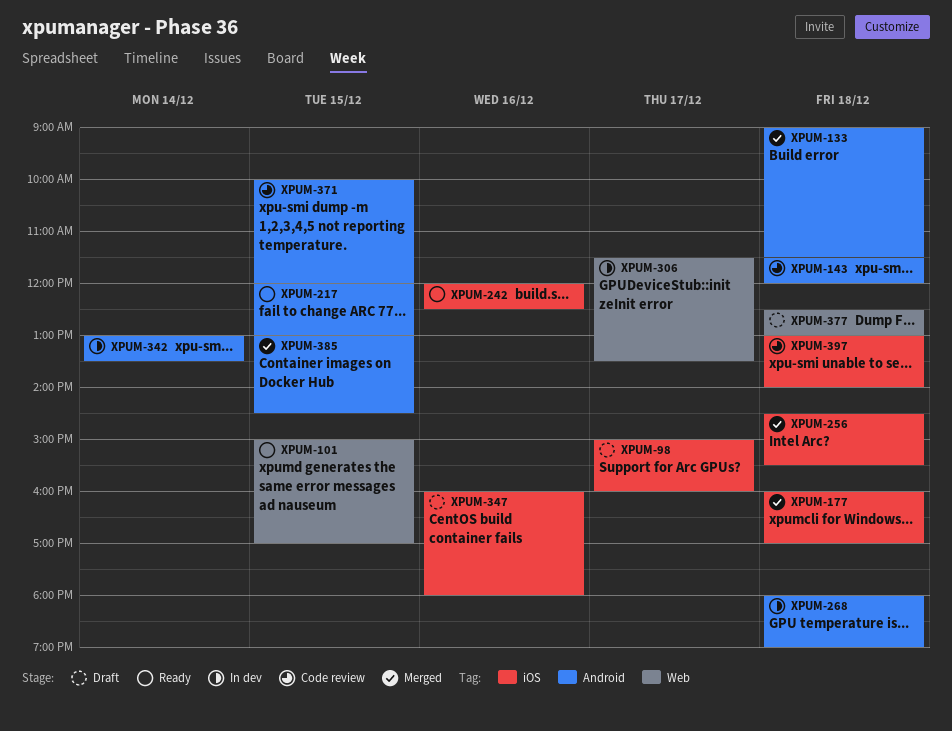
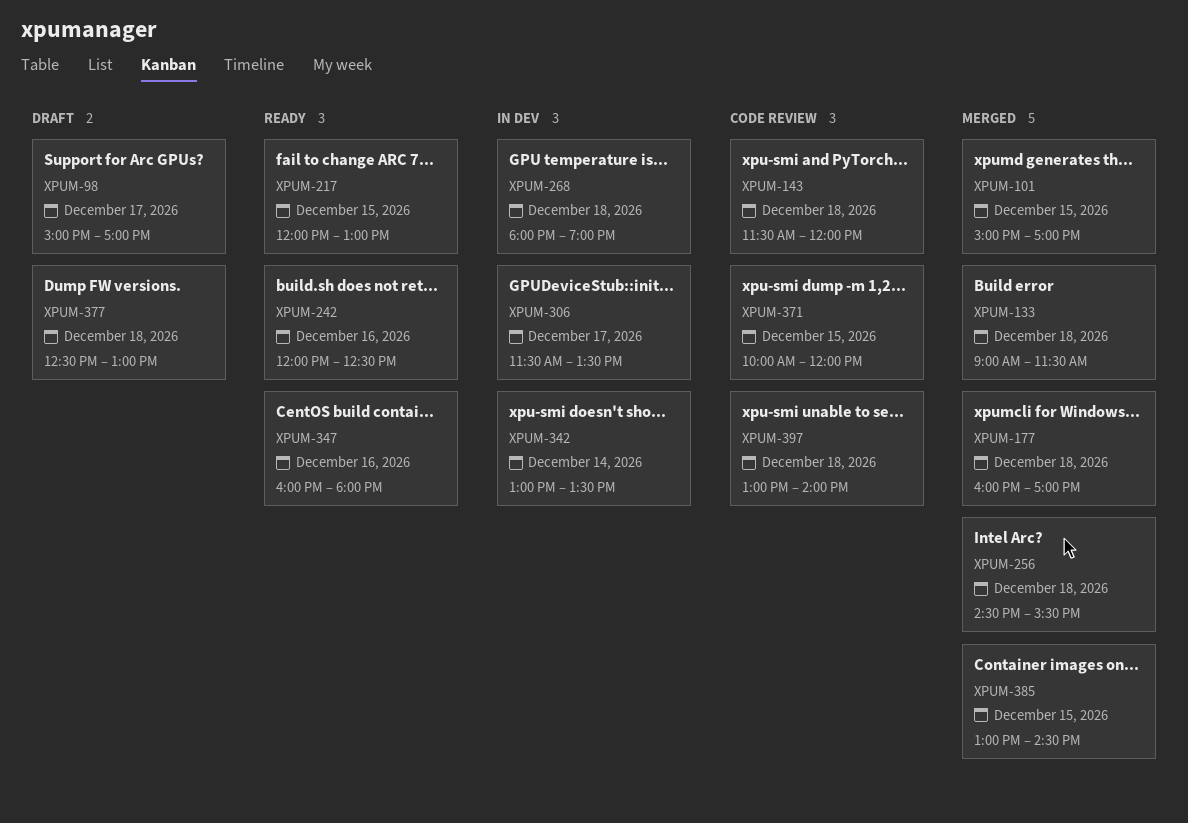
XPUM-98, ends: 16:00 -> 17:00
XPUM-101, status: Ready -> Merged
XPUM-347, status: Draft -> Ready

